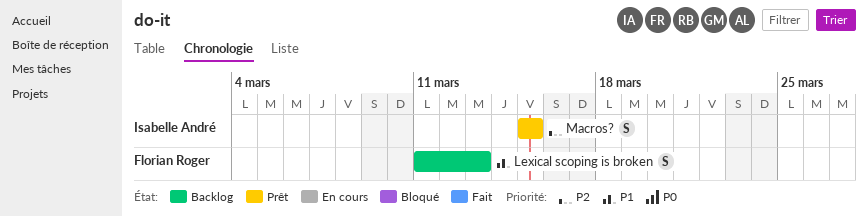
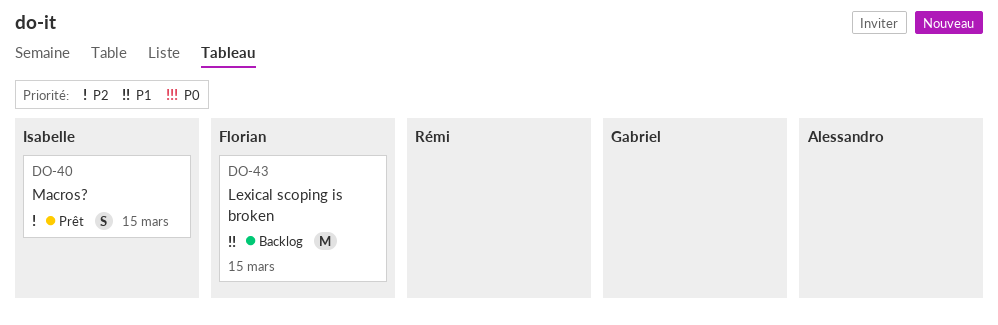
Lexical scoping is broken, estimate: S -> M
Lexical scoping is broken, due: Mar 13 -> Mar 15

